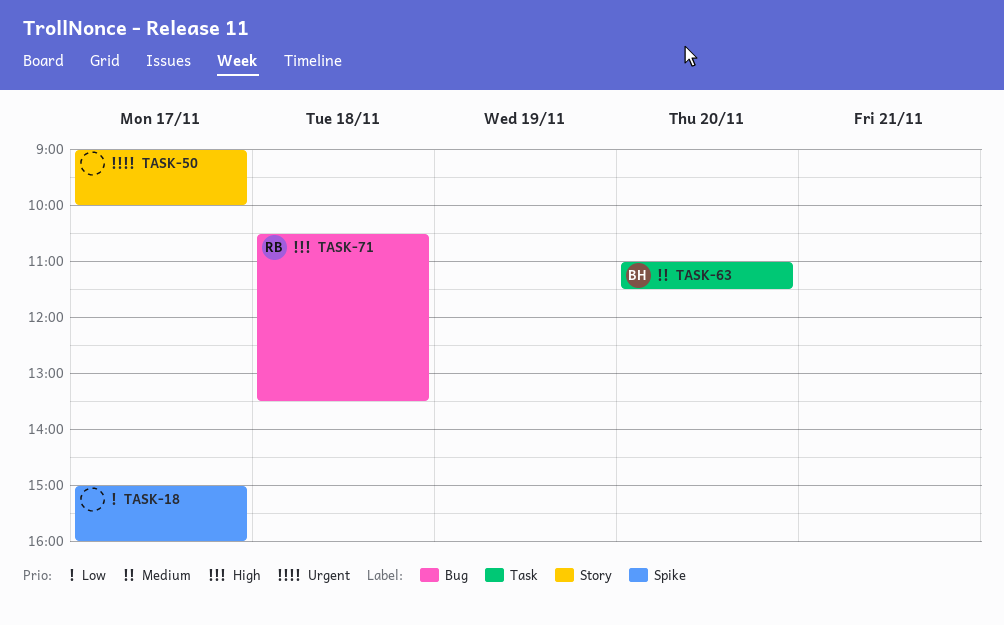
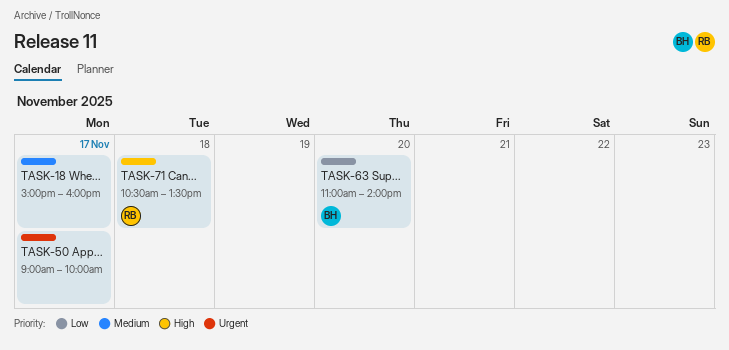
TASK-18, priority: Low -> Medium
TASK-63, priority: Medium -> Low
TASK-63, ends: 11:30 -> 14:00

